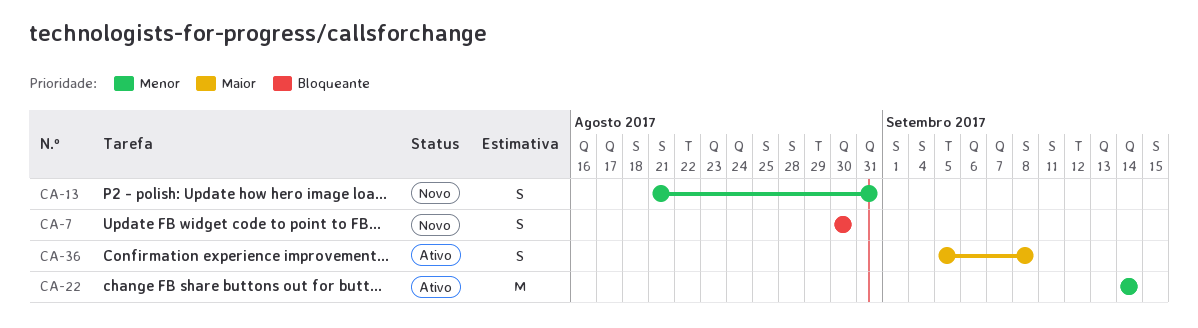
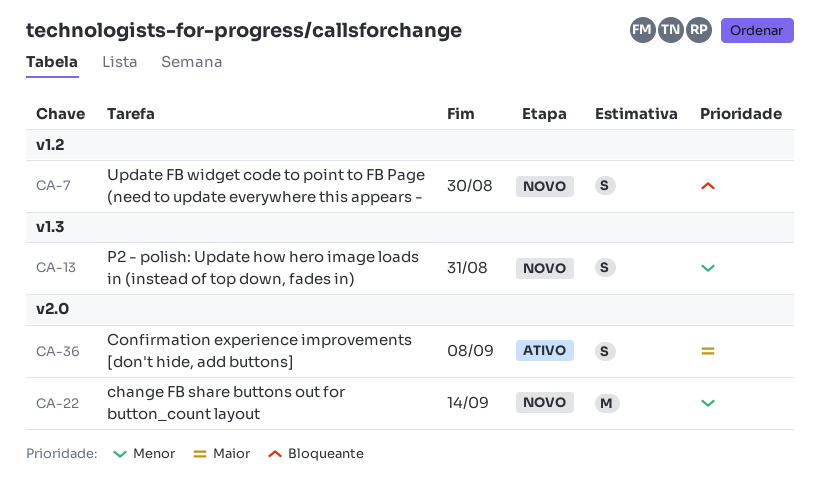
CA-22, status: Ativo -> Novo

